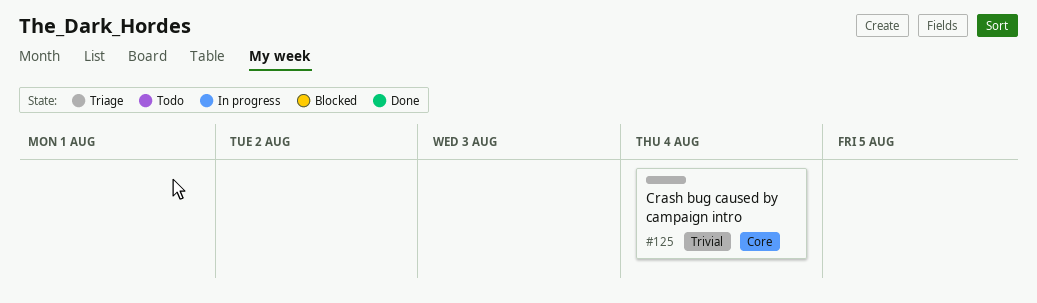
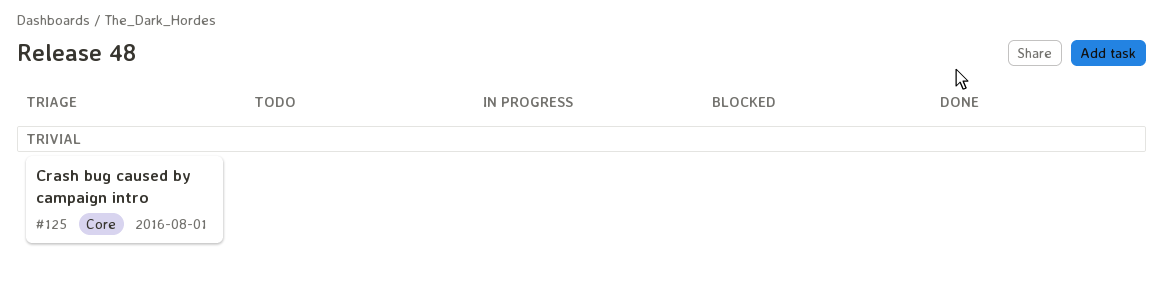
#125, due: Aug 4 -> Aug 1

